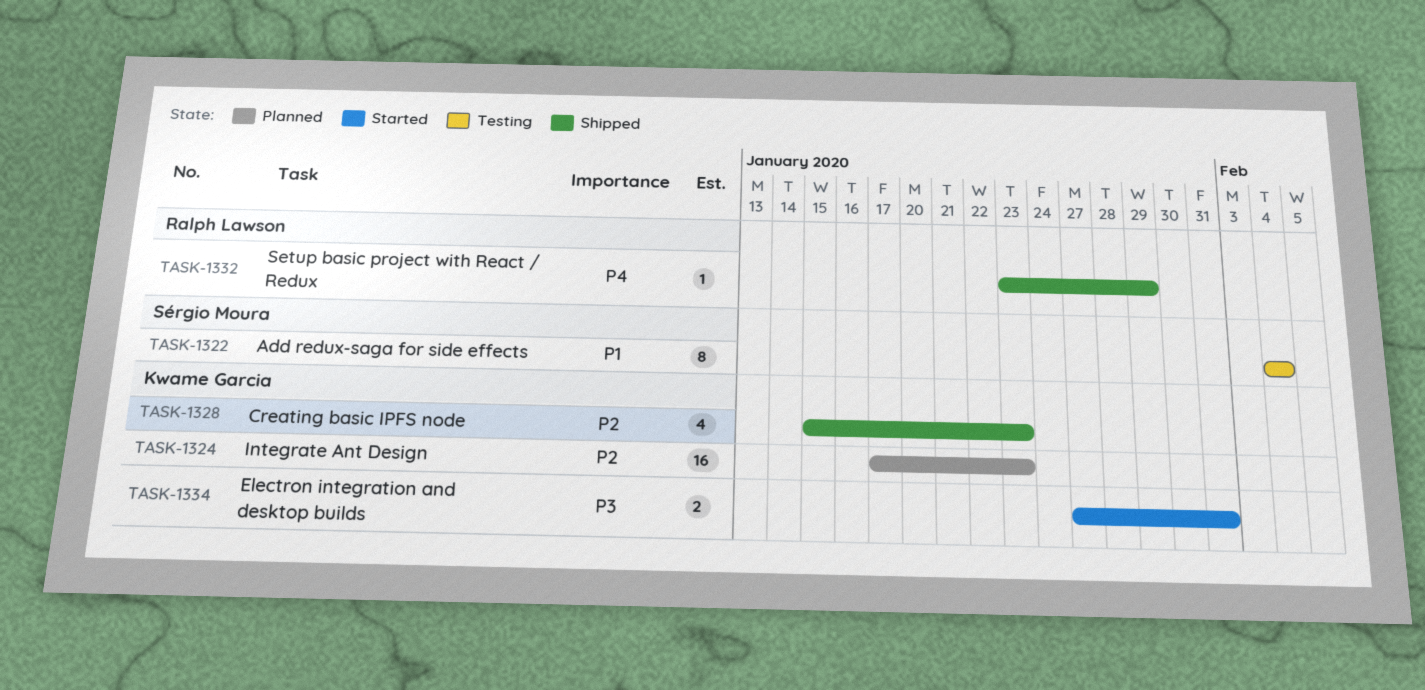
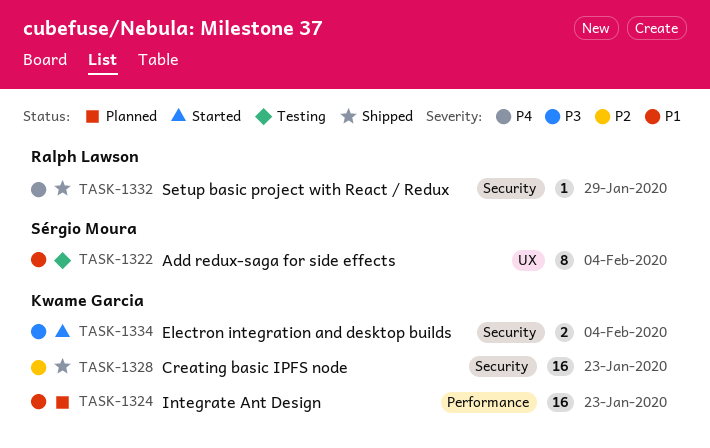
TASK-1324, priority: P2 -> P1
TASK-1328, estimate: 4 -> 16
TASK-1334, due: Jan 31 -> Feb 4

